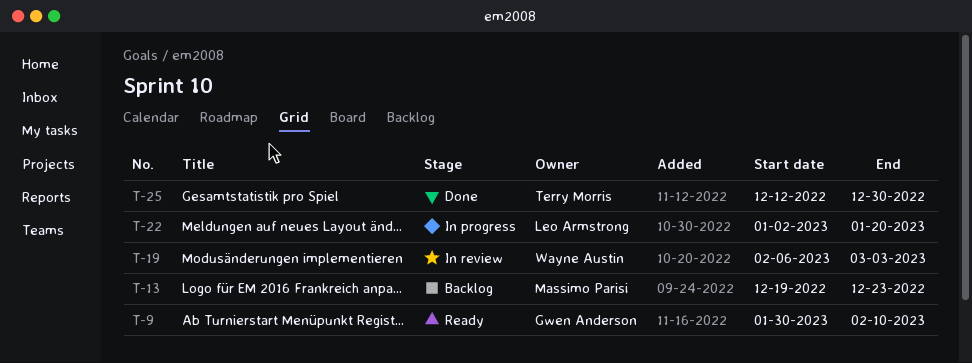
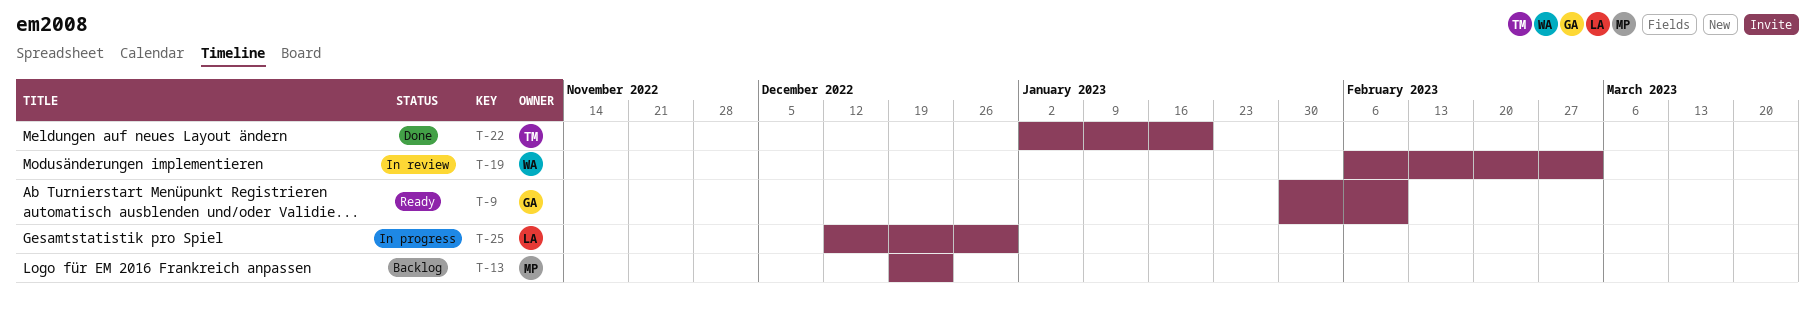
T-22, status: In progress -> Done
T-22, owner: Leo Armstrong -> Terry Morris
T-25, status: Done -> In progress
T-25, owner: Terry Morris -> Leo Armstrong

